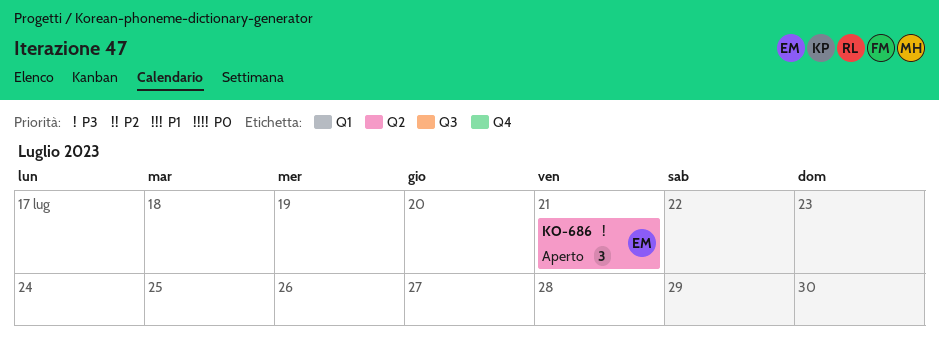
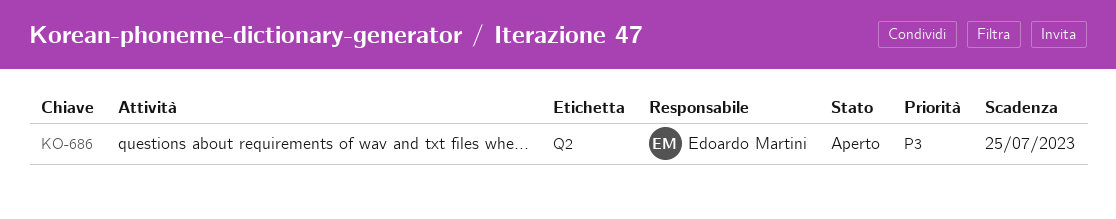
KO-686, due: Jul 21 -> Jul 25

